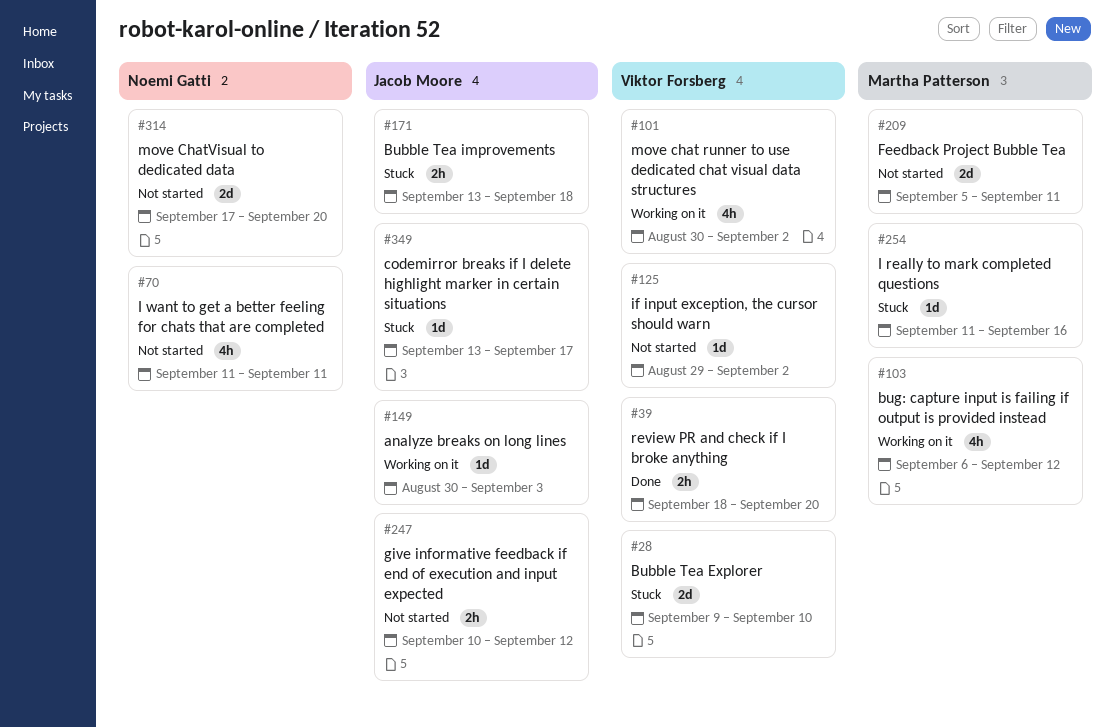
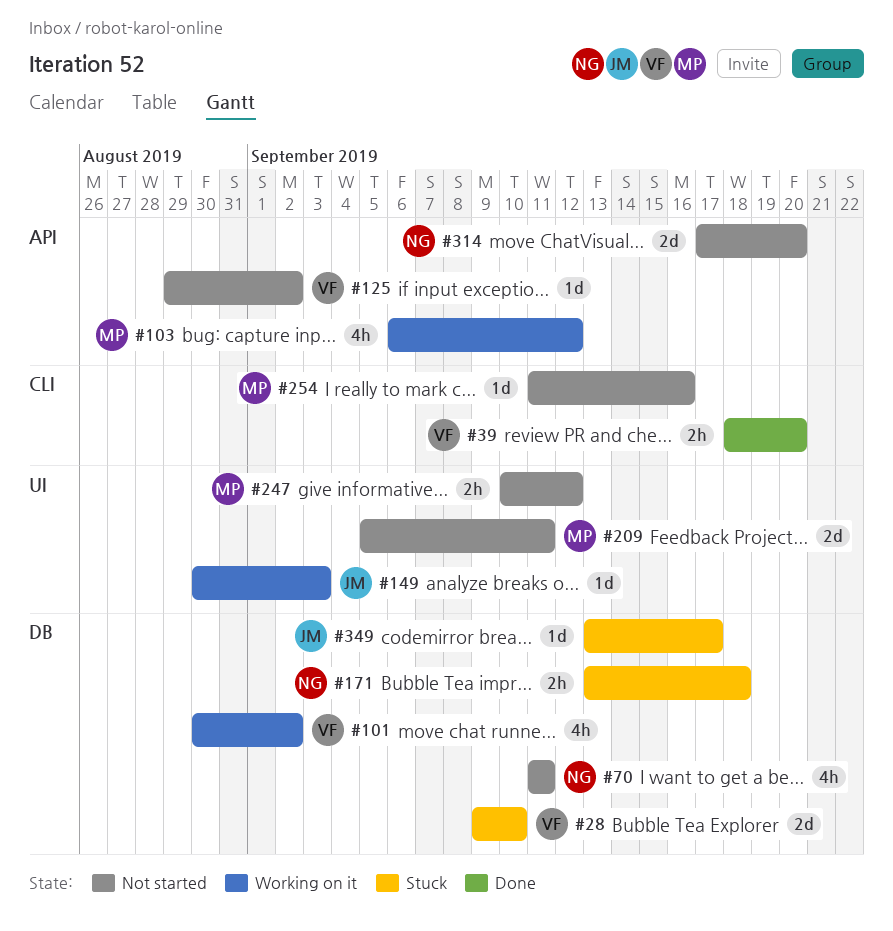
#171, owner: Jacob Moore -> Noemi Gatti
#247, owner: Jacob Moore -> Martha Patterson
#254, status: Stuck -> Not started

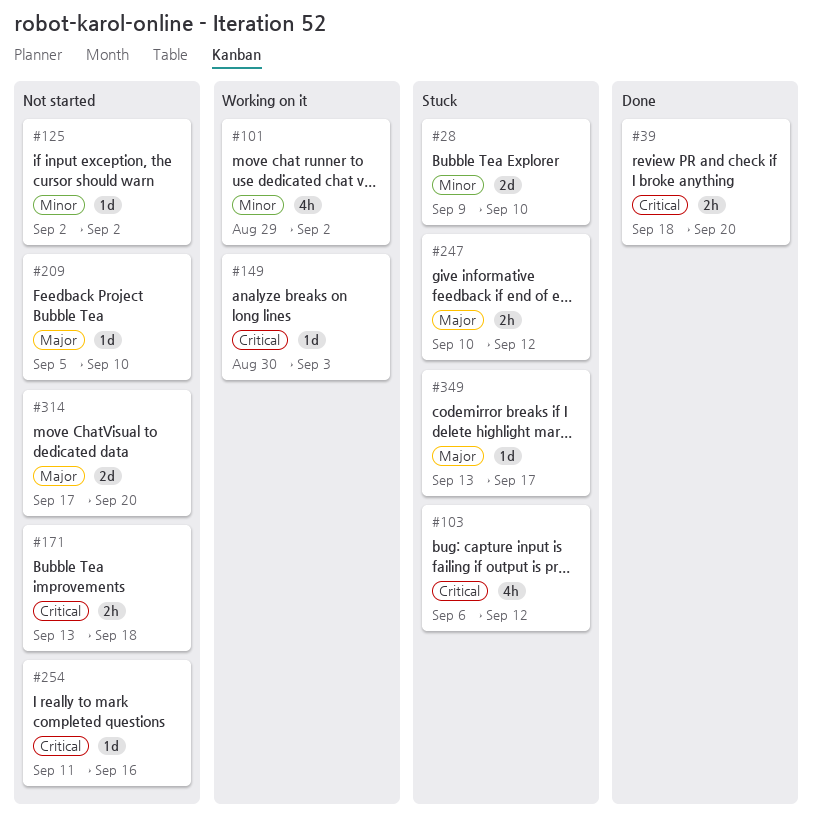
#70: present -> none
#101, start: Aug 30 -> Aug 29
#103, status: Working on it -> Stuck
#125, start: Aug 29 -> Sep 2
#171, status: Stuck -> Not started
#209, estimate: 2d -> 1d
#209, due: Sep 11 -> Sep 10
#247, status: Not started -> Stuck

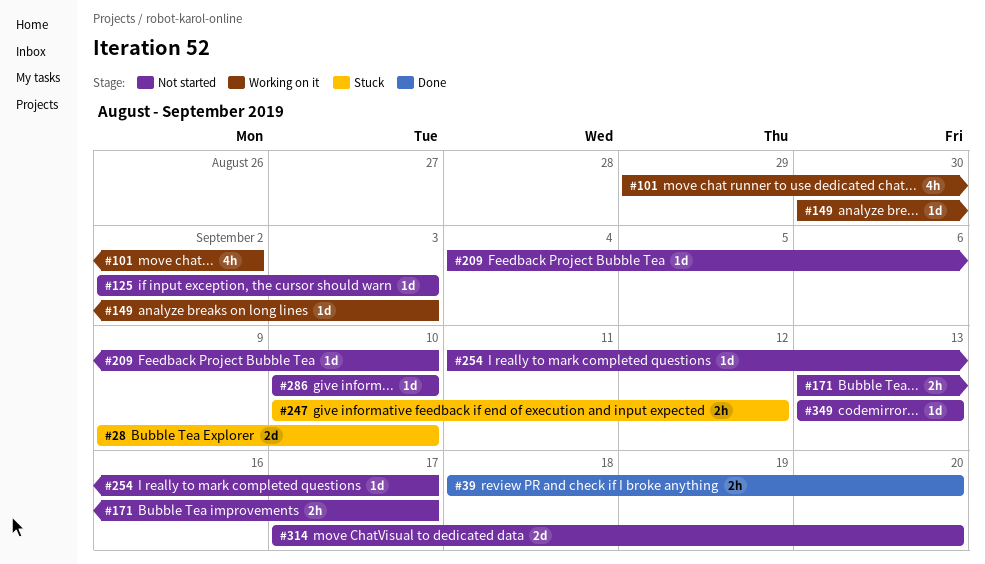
#103: present -> none
#125, due: Sep 2 -> Sep 3
#171, due: Sep 18 -> Sep 17
#209, start: Sep 5 -> Sep 4
#254, due: Sep 16 -> Sep 17
#286: none -> present
#349, status: Stuck -> Not started
#349, due: Sep 17 -> Sep 13

